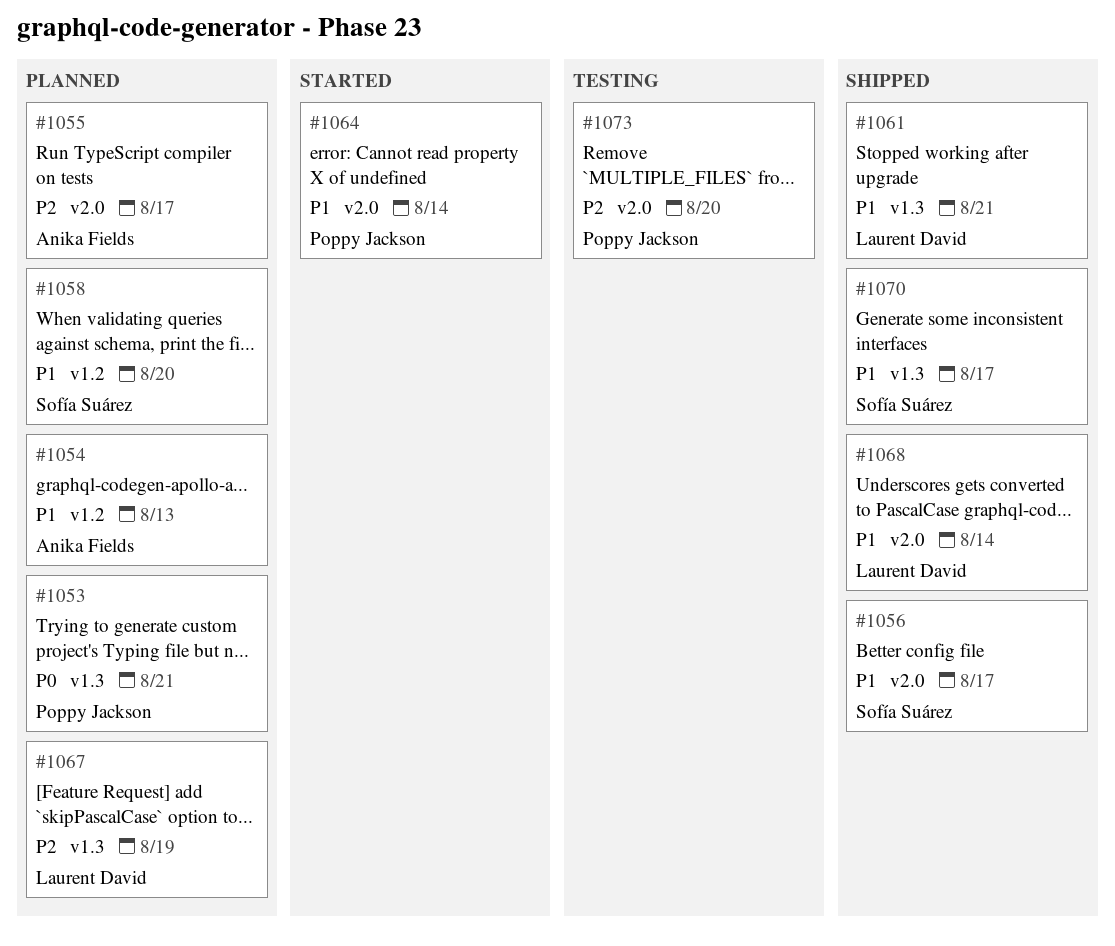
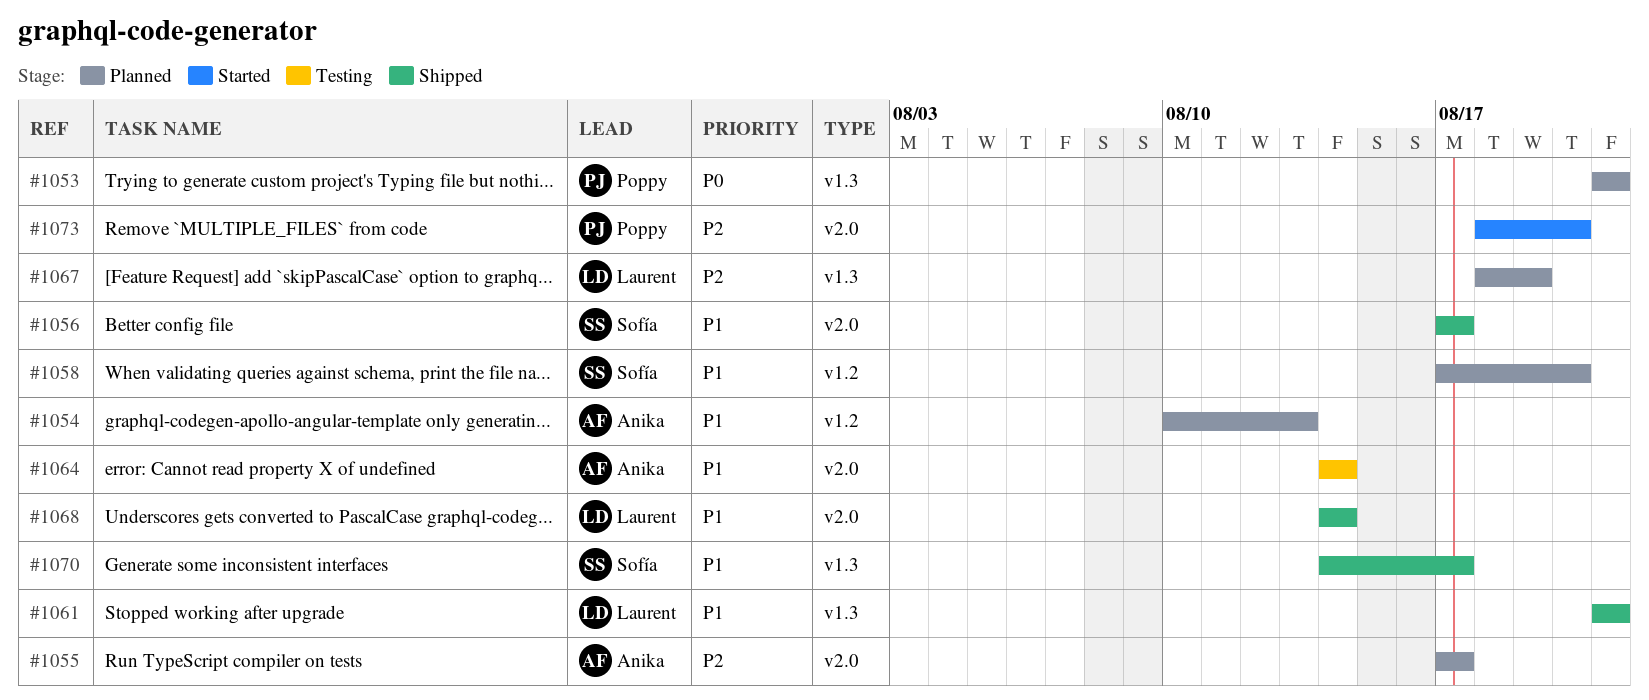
#1064, status: Started -> Testing
#1064, owner: Poppy Jackson -> Anika Fields
#1073, status: Testing -> Started

